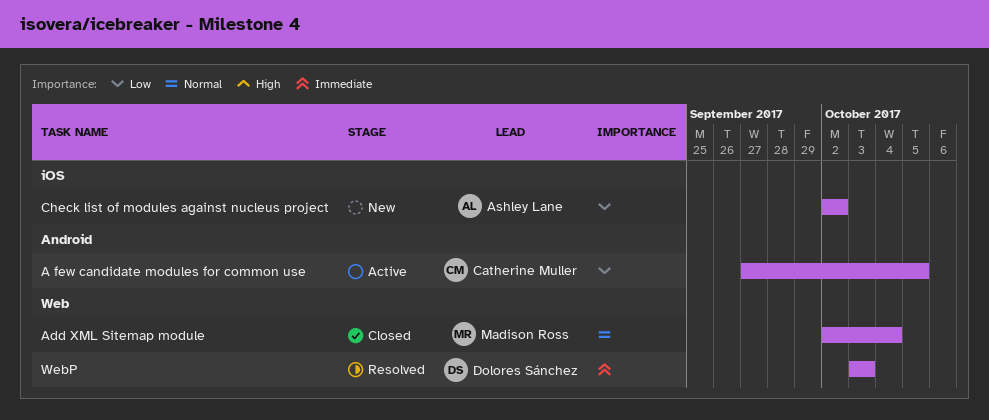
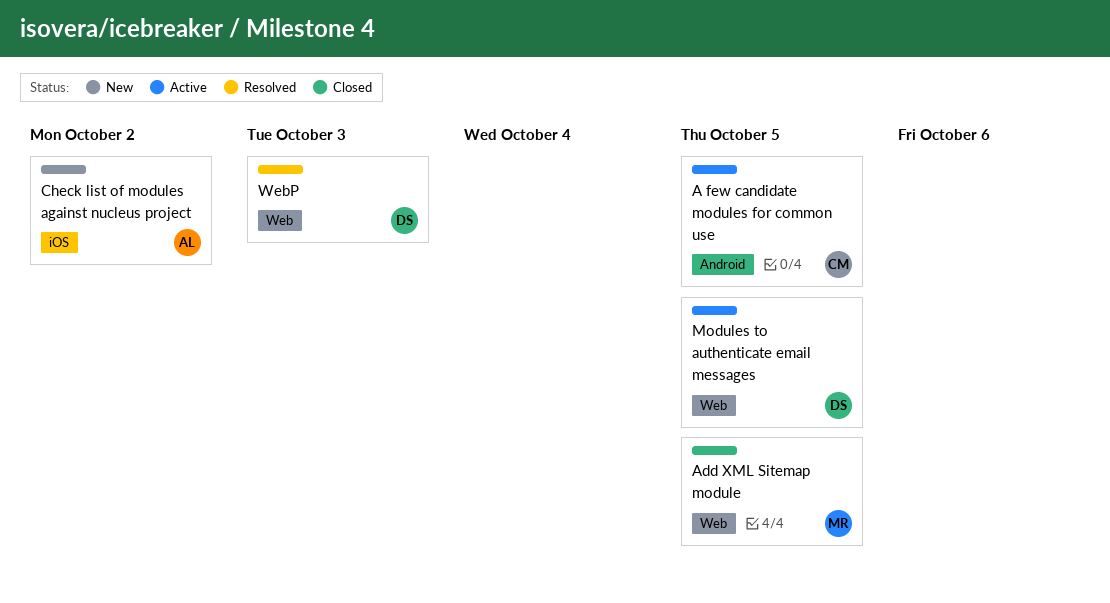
Add XML Sitemap module, due: Oct 4 -> Oct 5
Modules to authenticate email messages: none -> present

